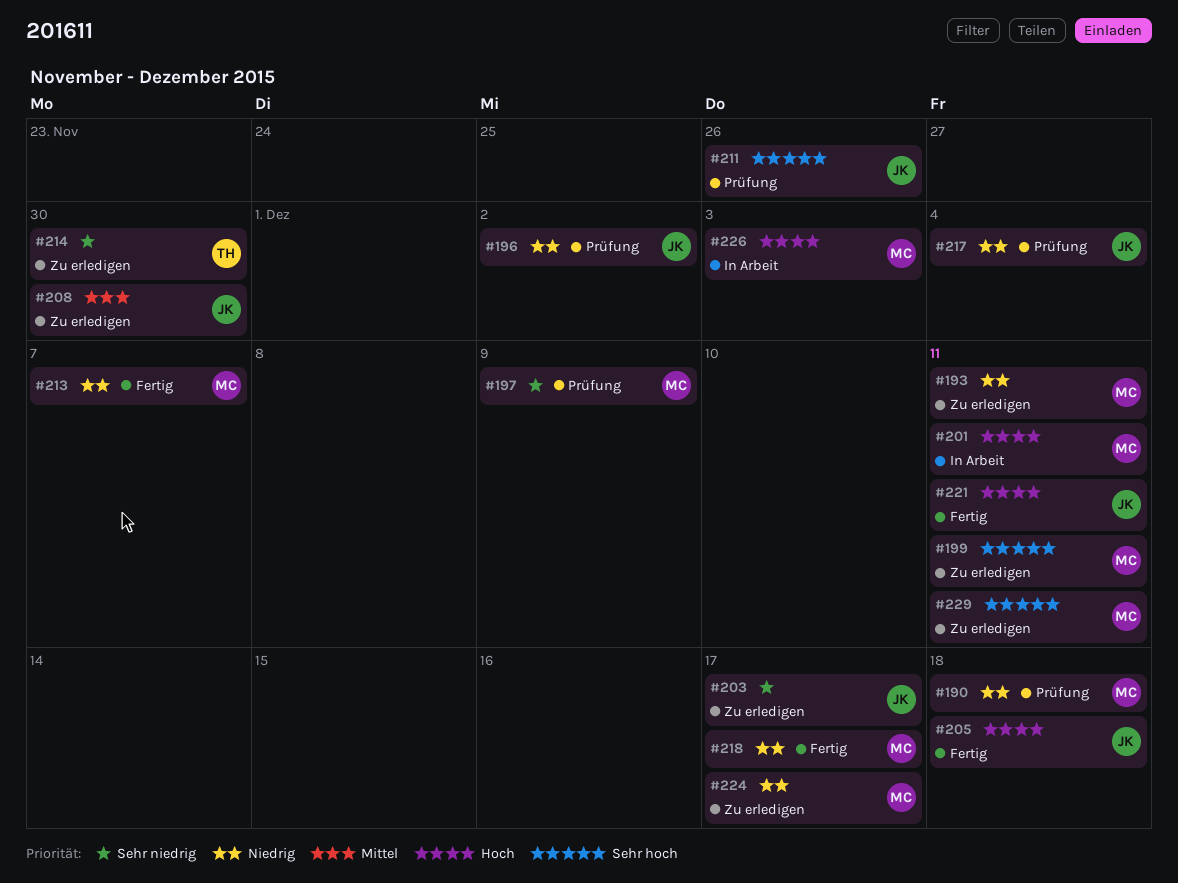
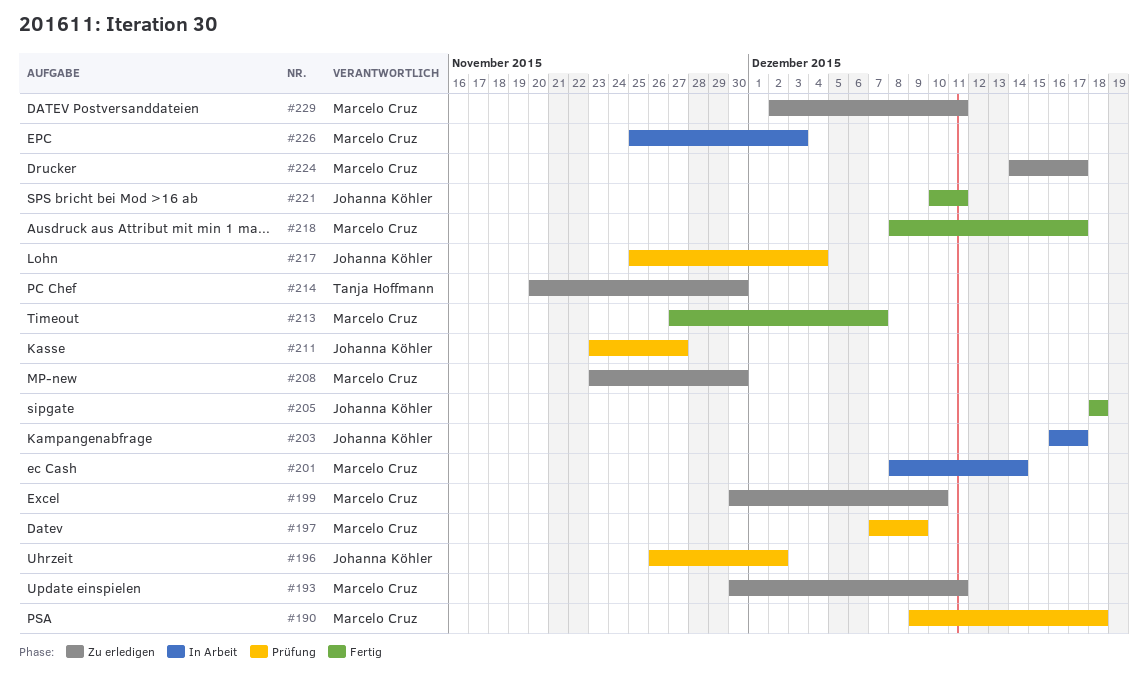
#199, due: Dec 11 -> Dec 10
#201, due: Dec 11 -> Dec 14
#203, status: Zu erledigen -> In Arbeit
#208, owner: Johanna Köhler -> Marcelo Cruz
#211, due: Nov 26 -> Nov 27

